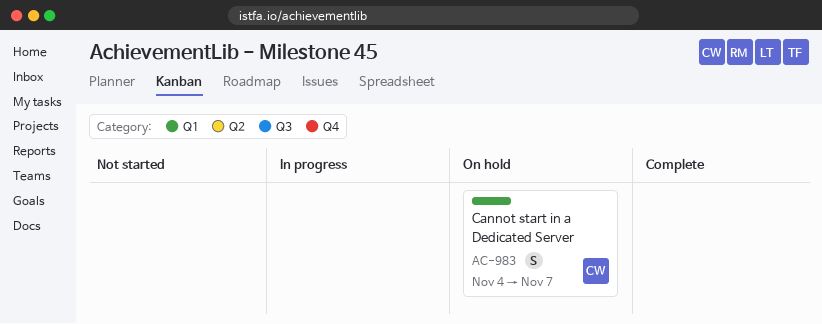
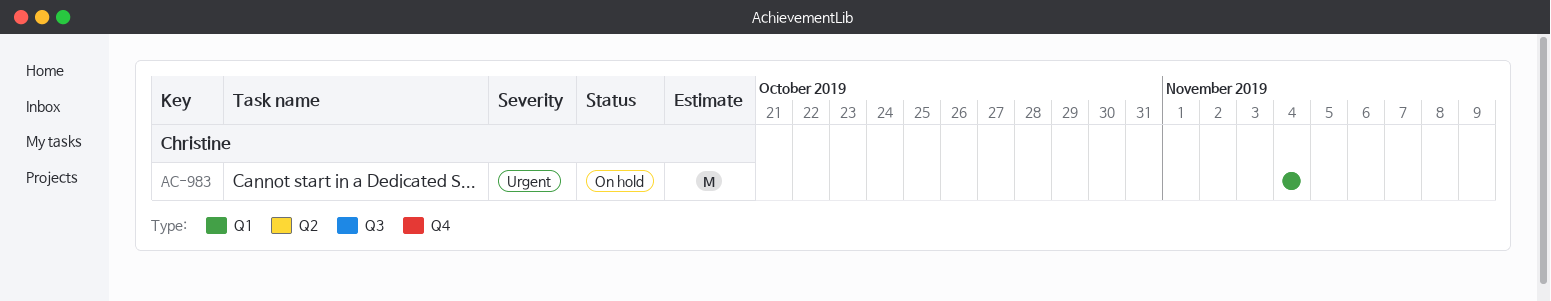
AC-983, estimate: S -> M
AC-983, due: Nov 7 -> Nov 4

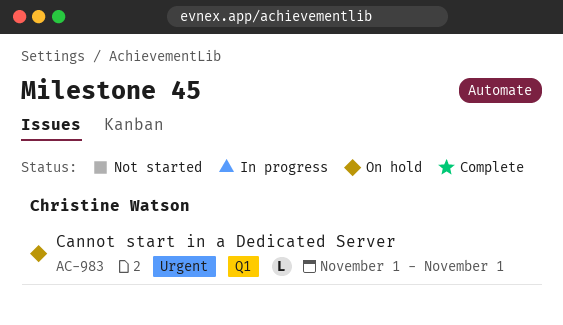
AC-983, estimate: M -> L
AC-983, start: Nov 4 -> Nov 1
AC-983, due: Nov 4 -> Nov 1

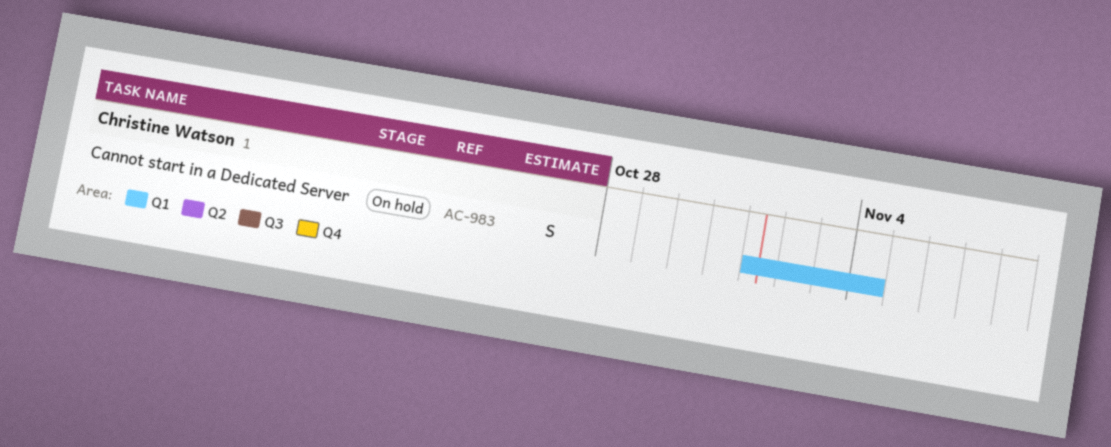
AC-983, estimate: L -> S
AC-983, due: Nov 1 -> Nov 4

